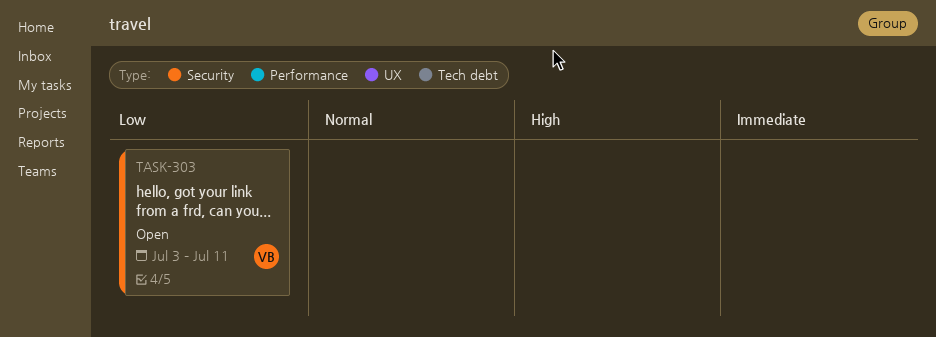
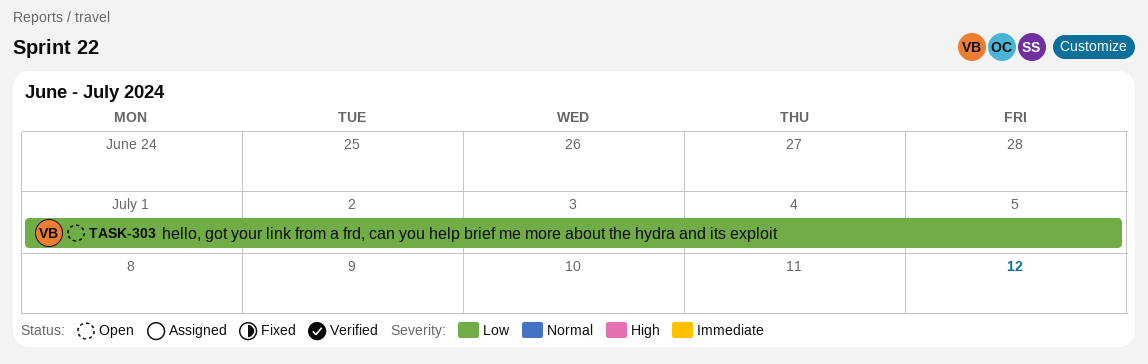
TASK-303, start: Jul 3 -> Jul 1
TASK-303, due: Jul 11 -> Jul 5

